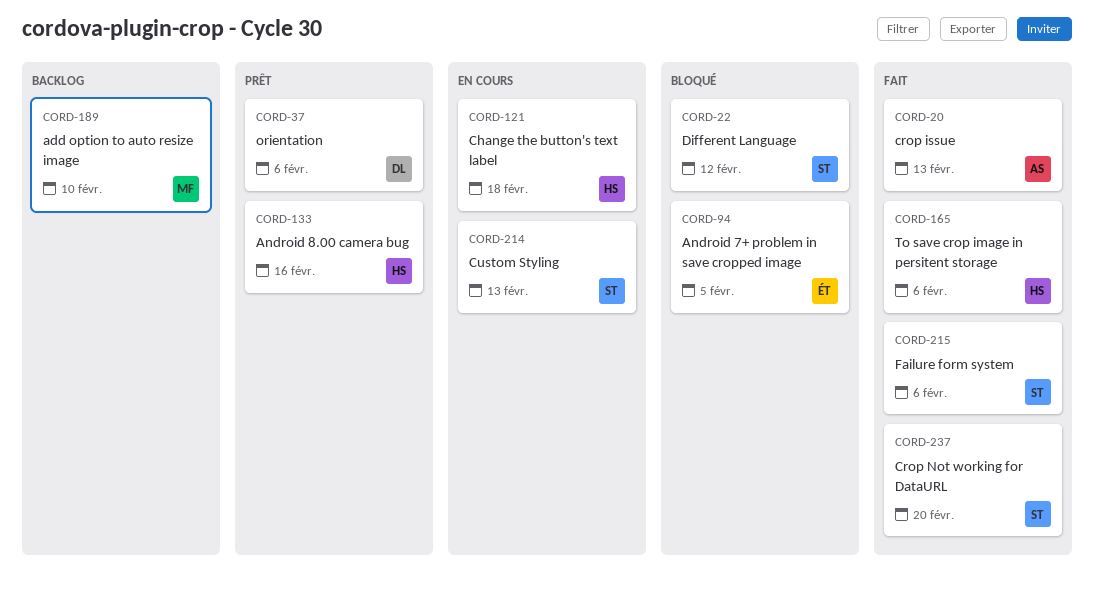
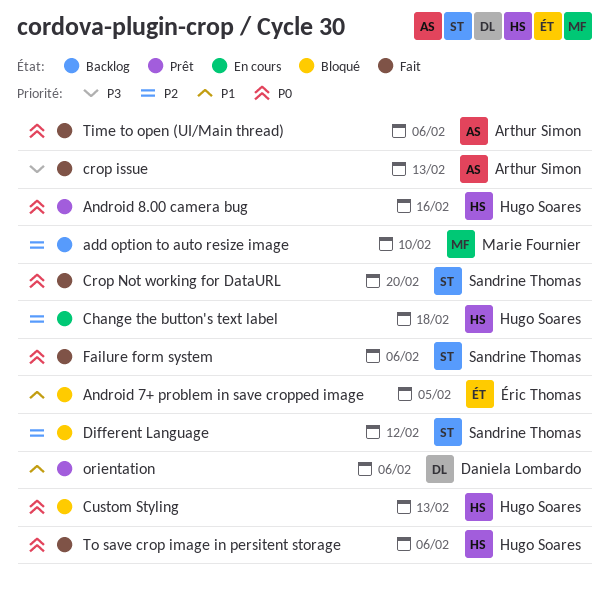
Custom Styling, status: En cours -> Bloqué
Custom Styling, owner: Sandrine Thomas -> Hugo Soares
Time to open (UI/Main thread): none -> present

